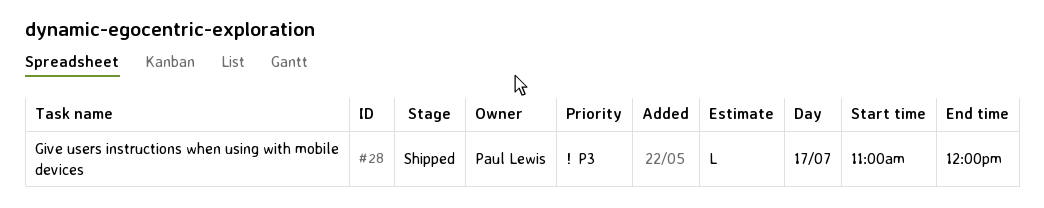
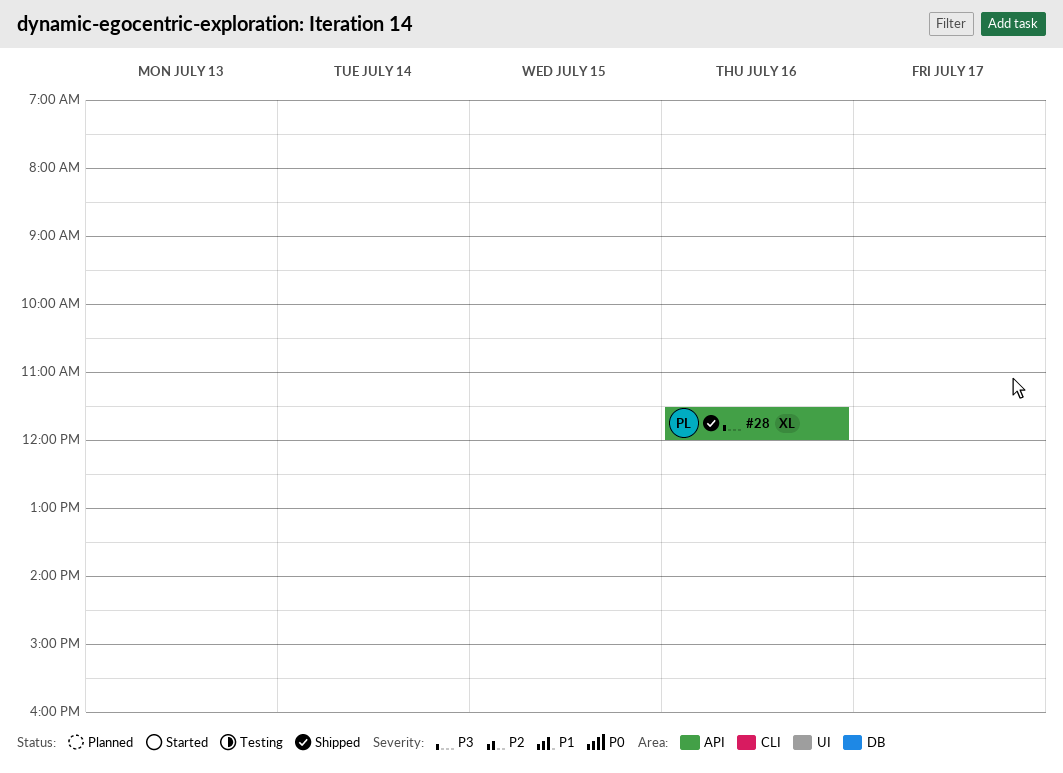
#28, estimate: L -> XL
#28, day: Jul 17 -> Jul 16
#28, begins: 11:00 -> 11:30

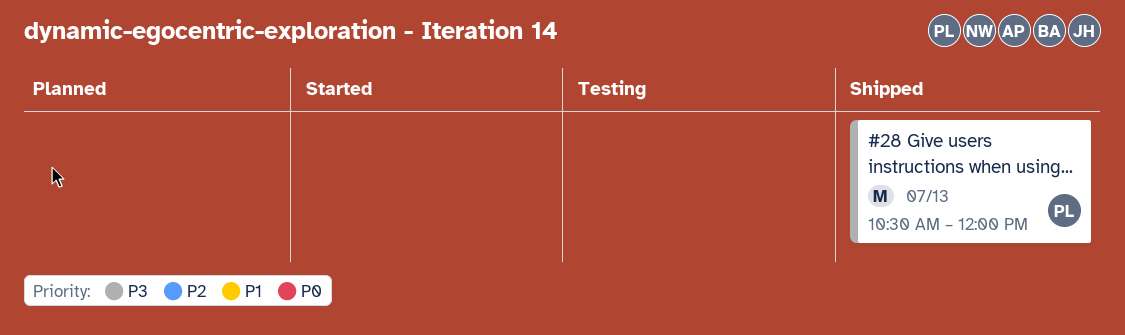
#28, estimate: XL -> M
#28, day: Jul 16 -> Jul 13
#28, begins: 11:30 -> 10:30

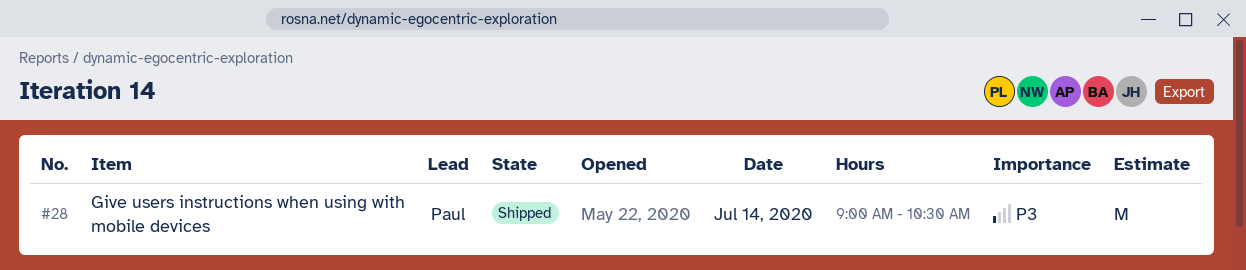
#28, day: Jul 13 -> Jul 14
#28, begins: 10:30 -> 09:00
#28, ends: 12:00 -> 10:30

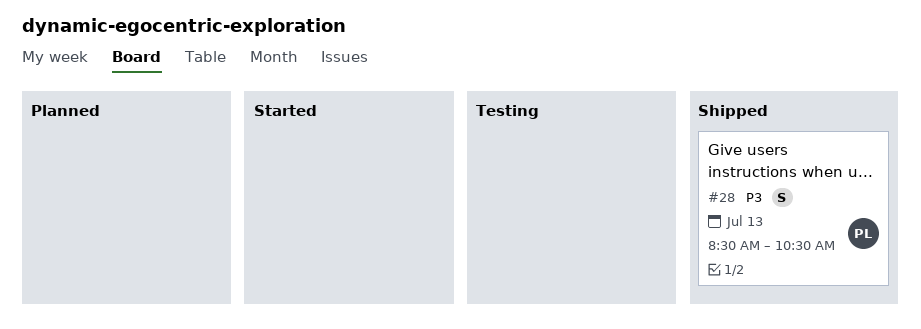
#28, estimate: M -> S
#28, day: Jul 14 -> Jul 13
#28, begins: 09:00 -> 08:30

